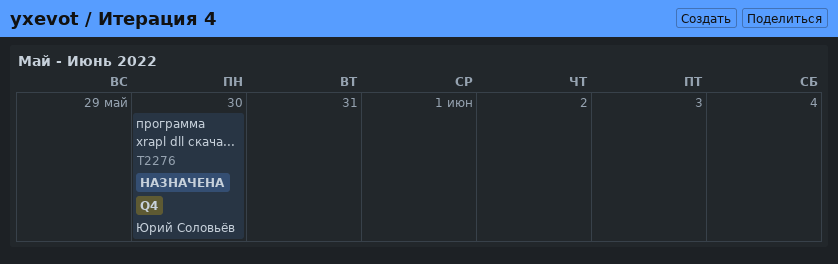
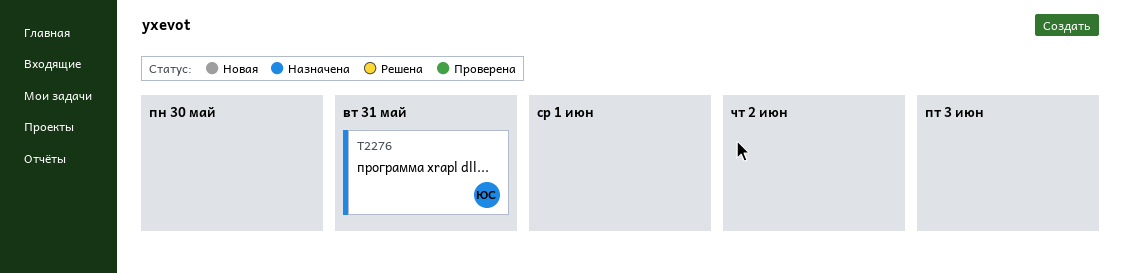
T2276, due: May 30 -> May 31

